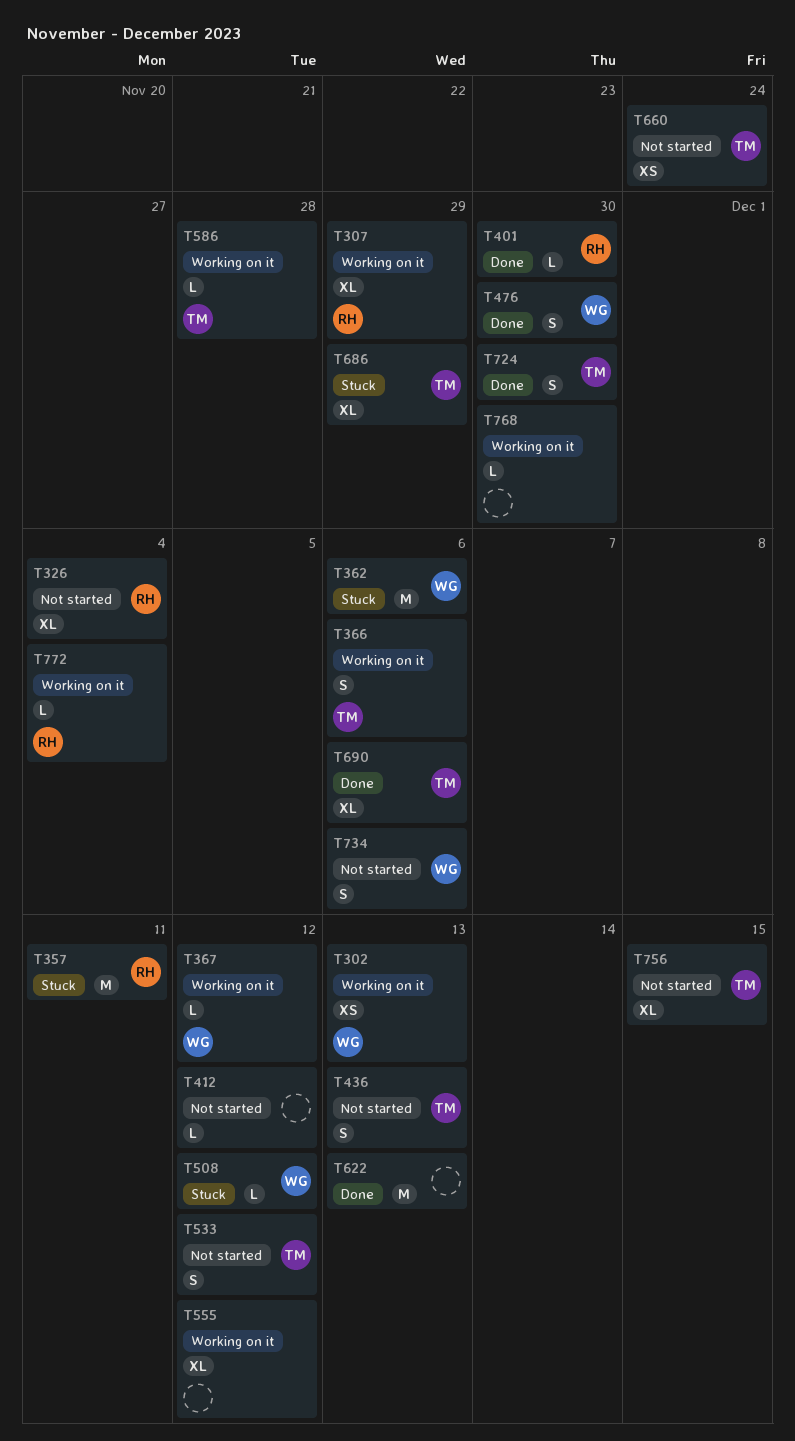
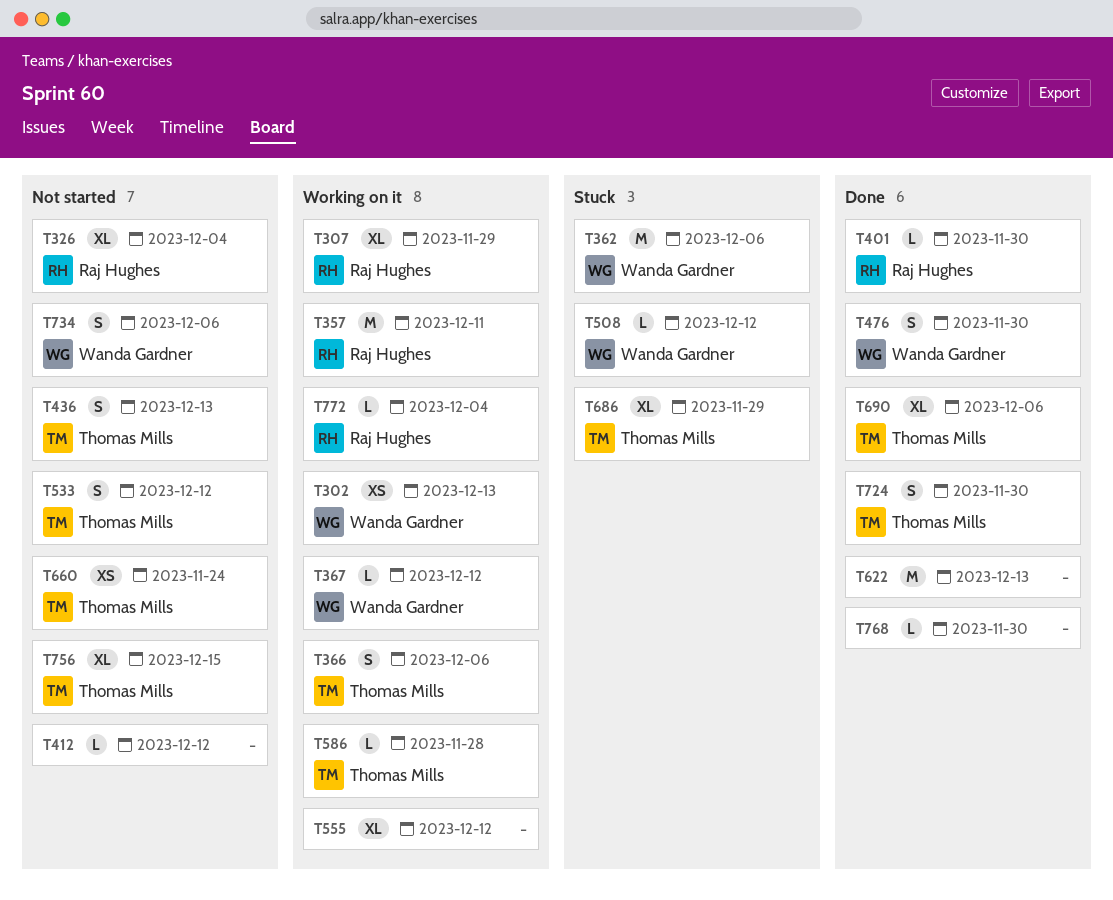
T357, status: Stuck -> Working on it
T768, status: Working on it -> Done

